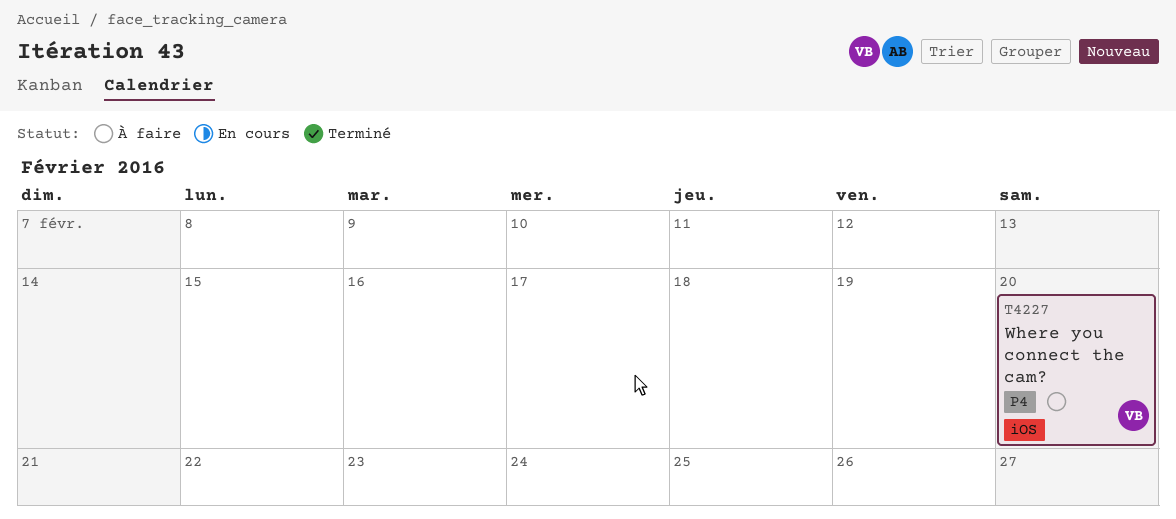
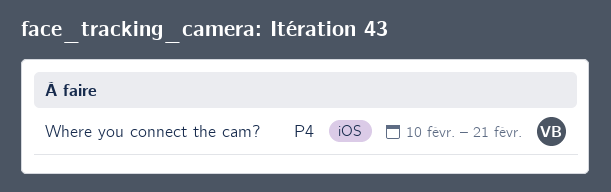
Where you connect the cam?, due: Feb 20 -> Feb 21

